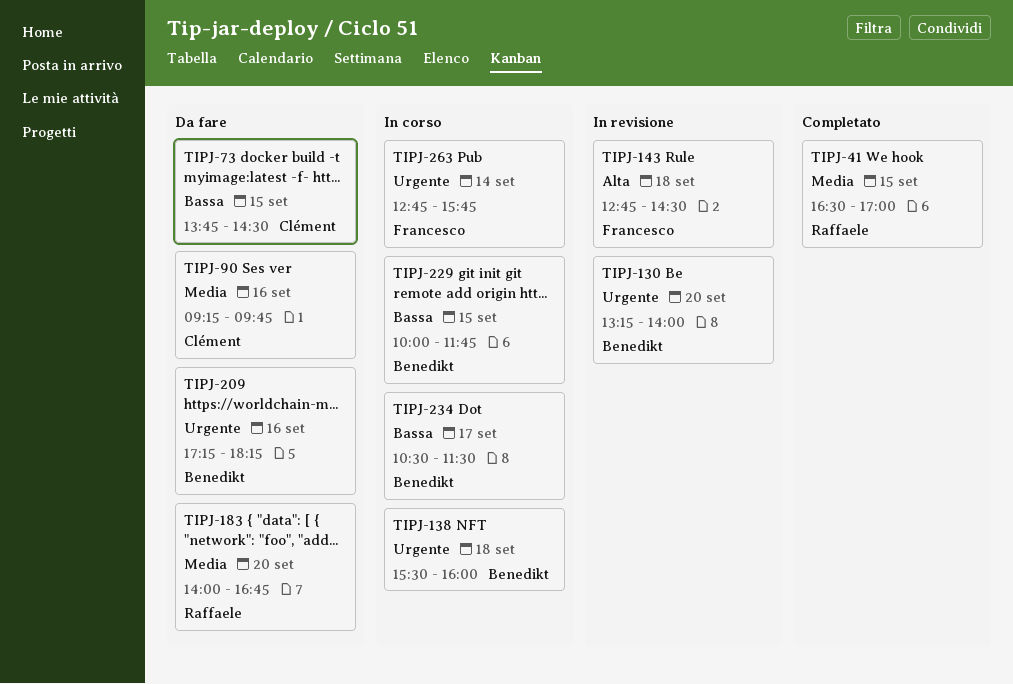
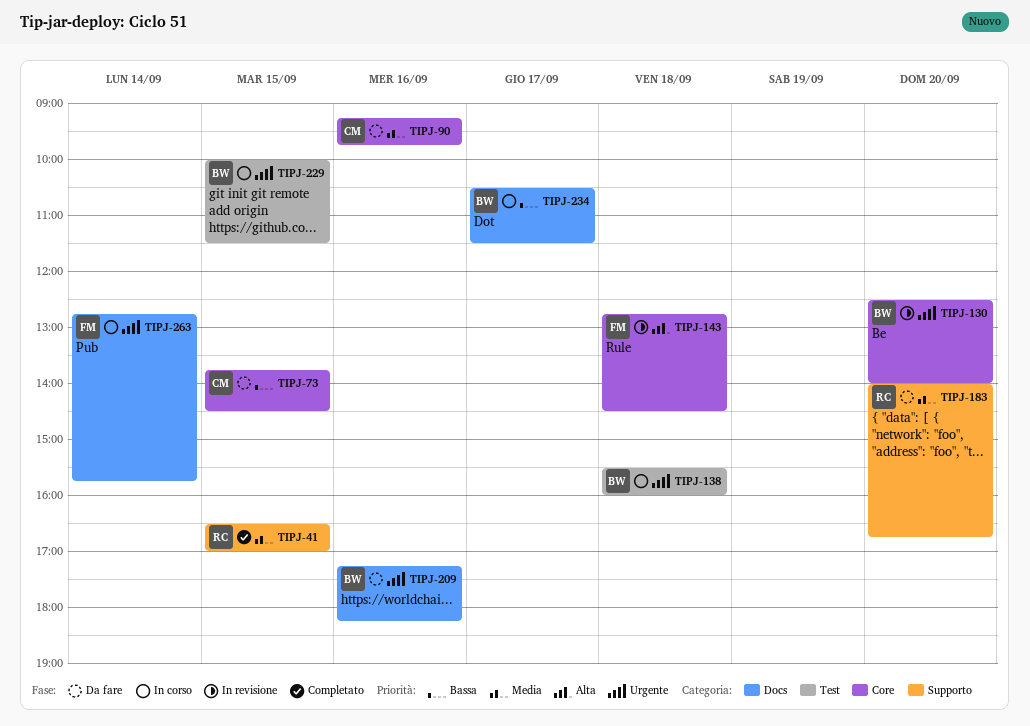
TIPJ-130, begins: 13:15 -> 12:30
TIPJ-229, priority: Bassa -> Urgente
TIPJ-229, ends: 11:45 -> 11:30

